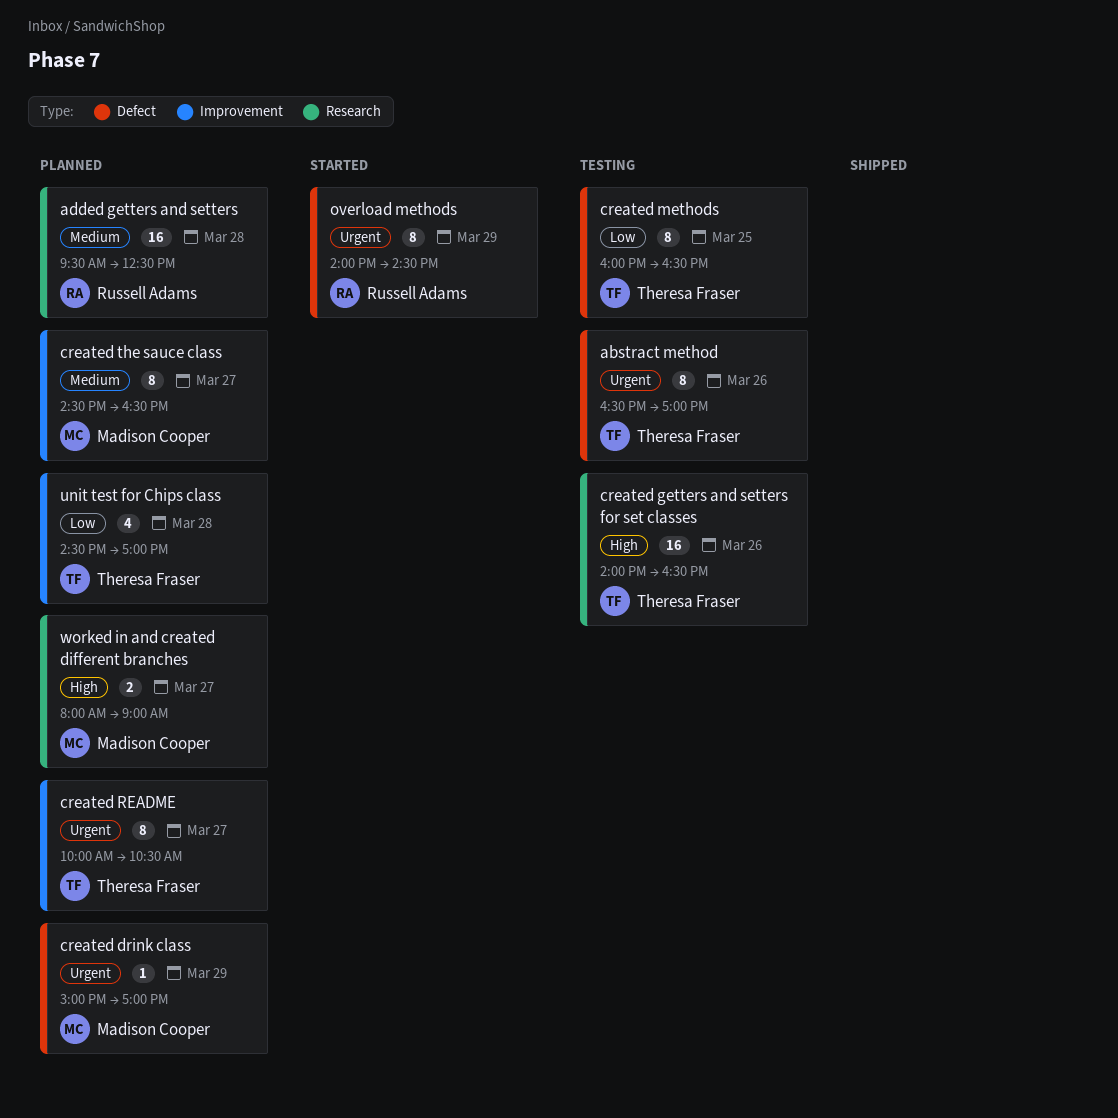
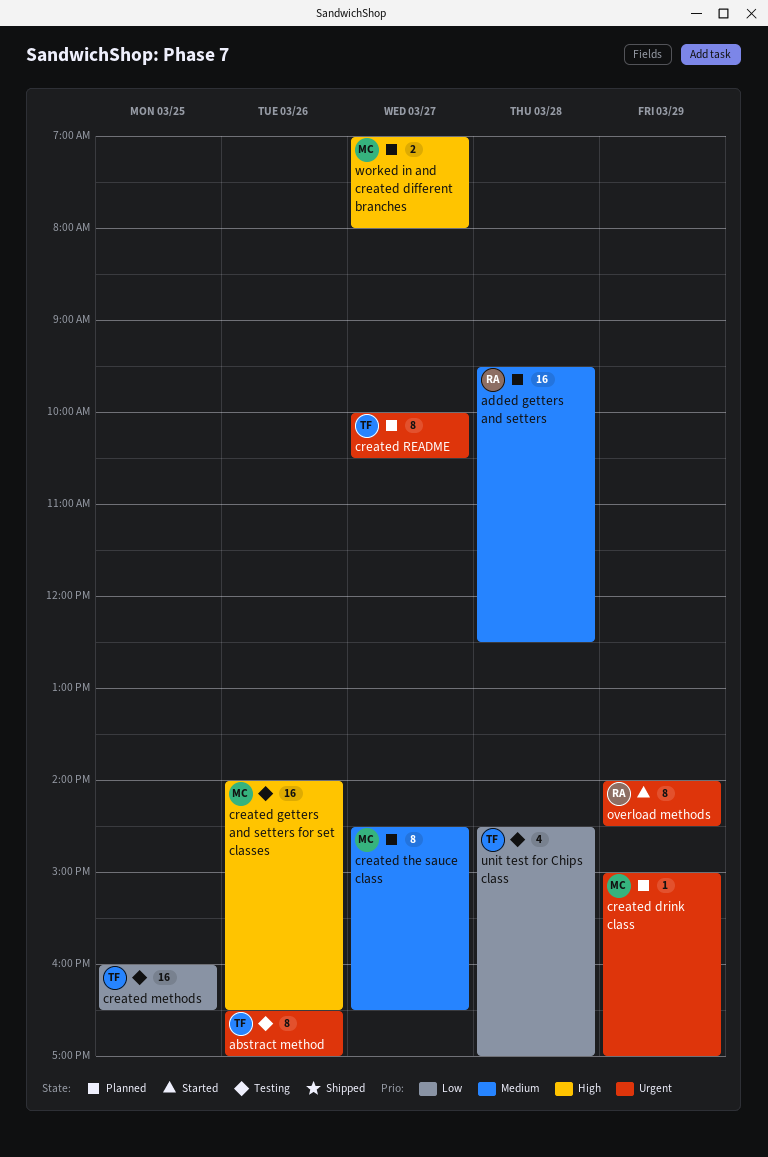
created getters and setters for set classes, owner: Theresa Fraser -> Madison Cooper
created methods, estimate: 8 -> 16
unit test for Chips class, status: Planned -> Testing
worked in and created different branches, begins: 08:00 -> 07:00
worked in and created different branches, ends: 09:00 -> 08:00

